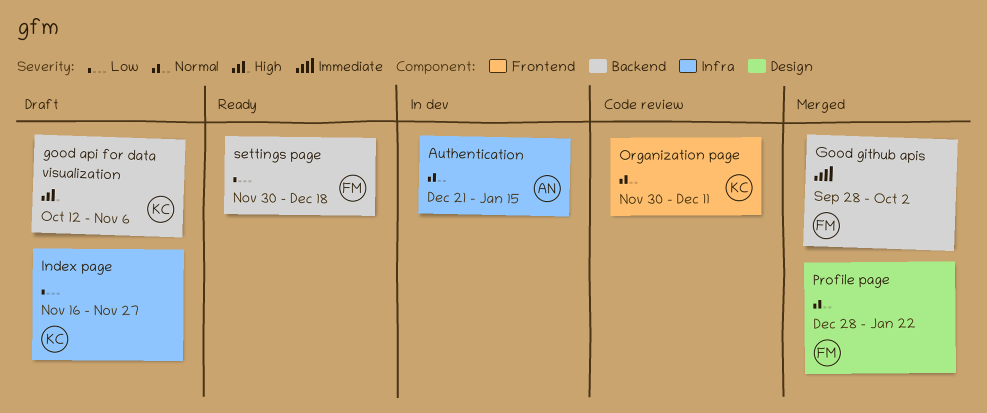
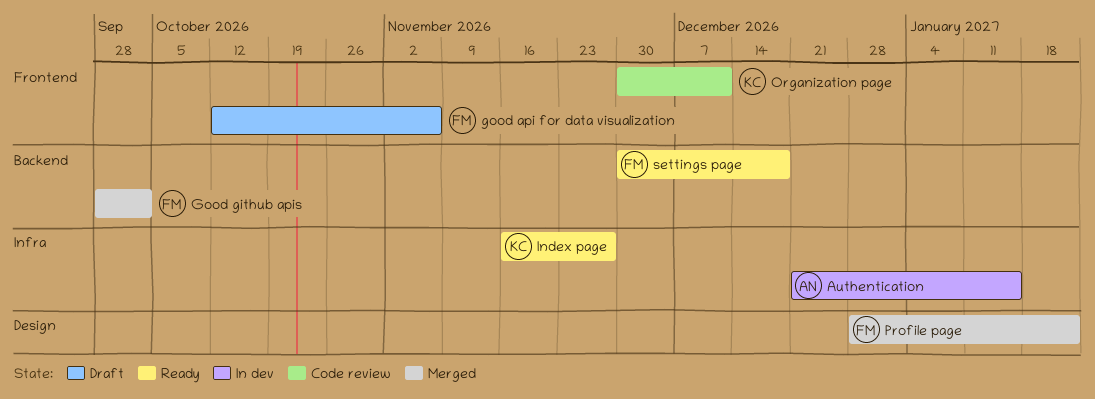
good api for data visualization, owner: KC -> FM
good api for data visualization, label: Backend -> Frontend
Index page, status: Draft -> Ready

